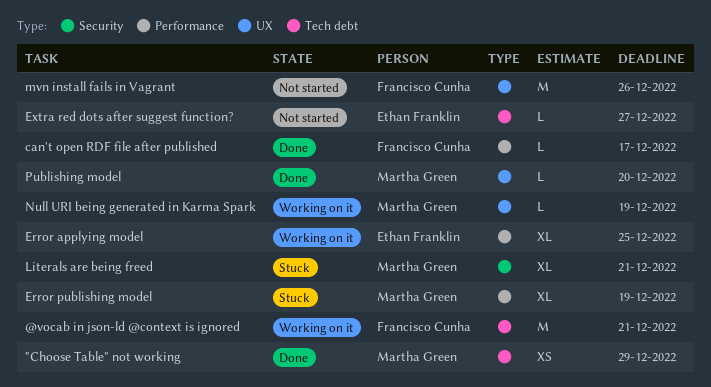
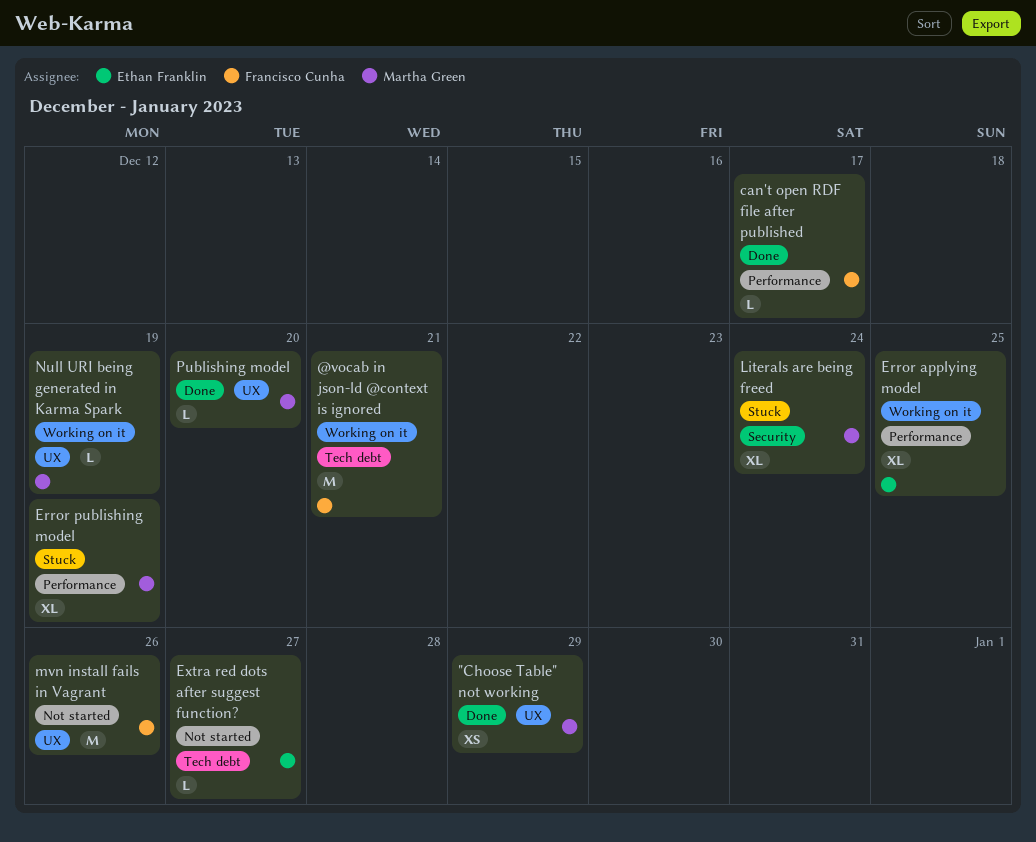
"Choose Table" not working, label: Tech debt -> UX
Literals are being freed, due: Dec 21 -> Dec 24

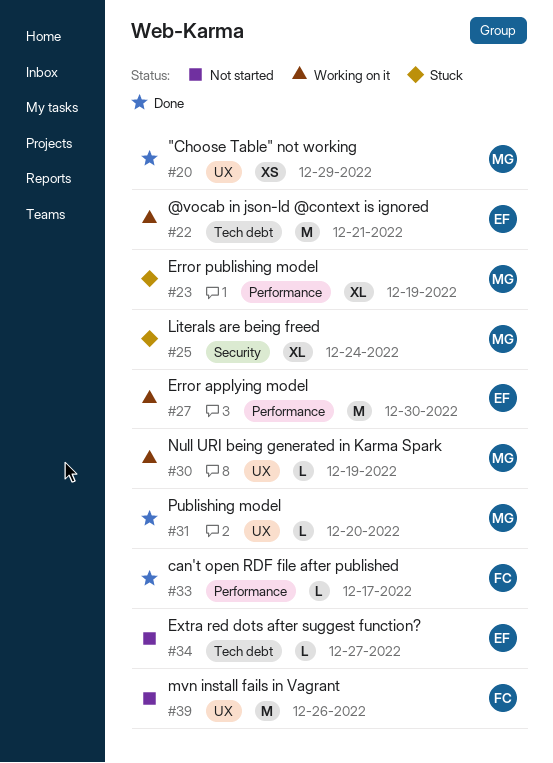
@vocab in json-ld @context is ignored, owner: Francisco Cunha -> Ethan Franklin
Error applying model, estimate: XL -> M
Error applying model, due: Dec 25 -> Dec 30

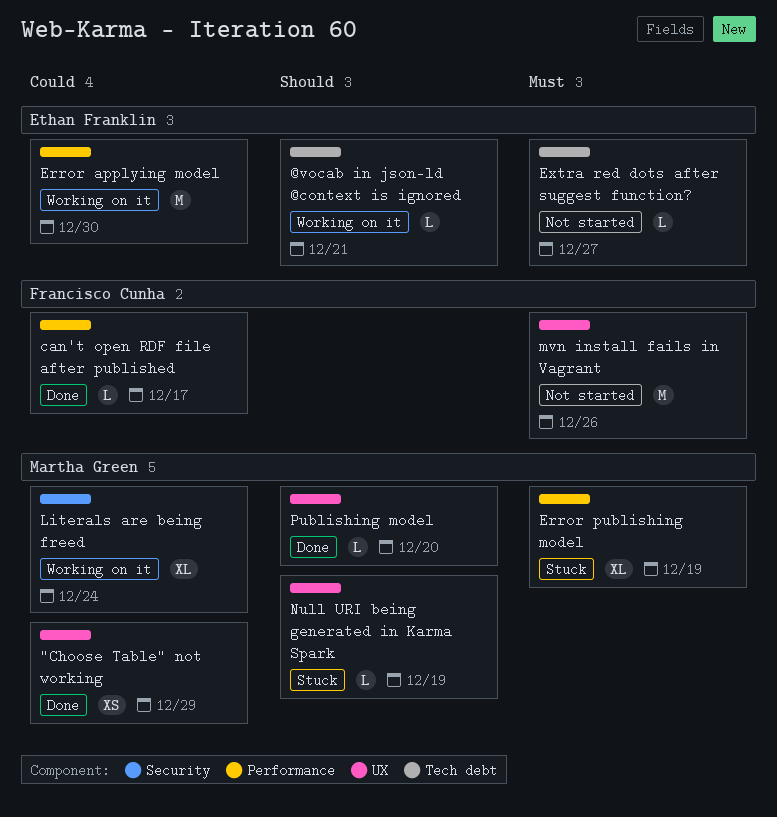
@vocab in json-ld @context is ignored, estimate: M -> L
Literals are being freed, status: Stuck -> Working on it
Null URI being generated in Karma Spark, status: Working on it -> Stuck

